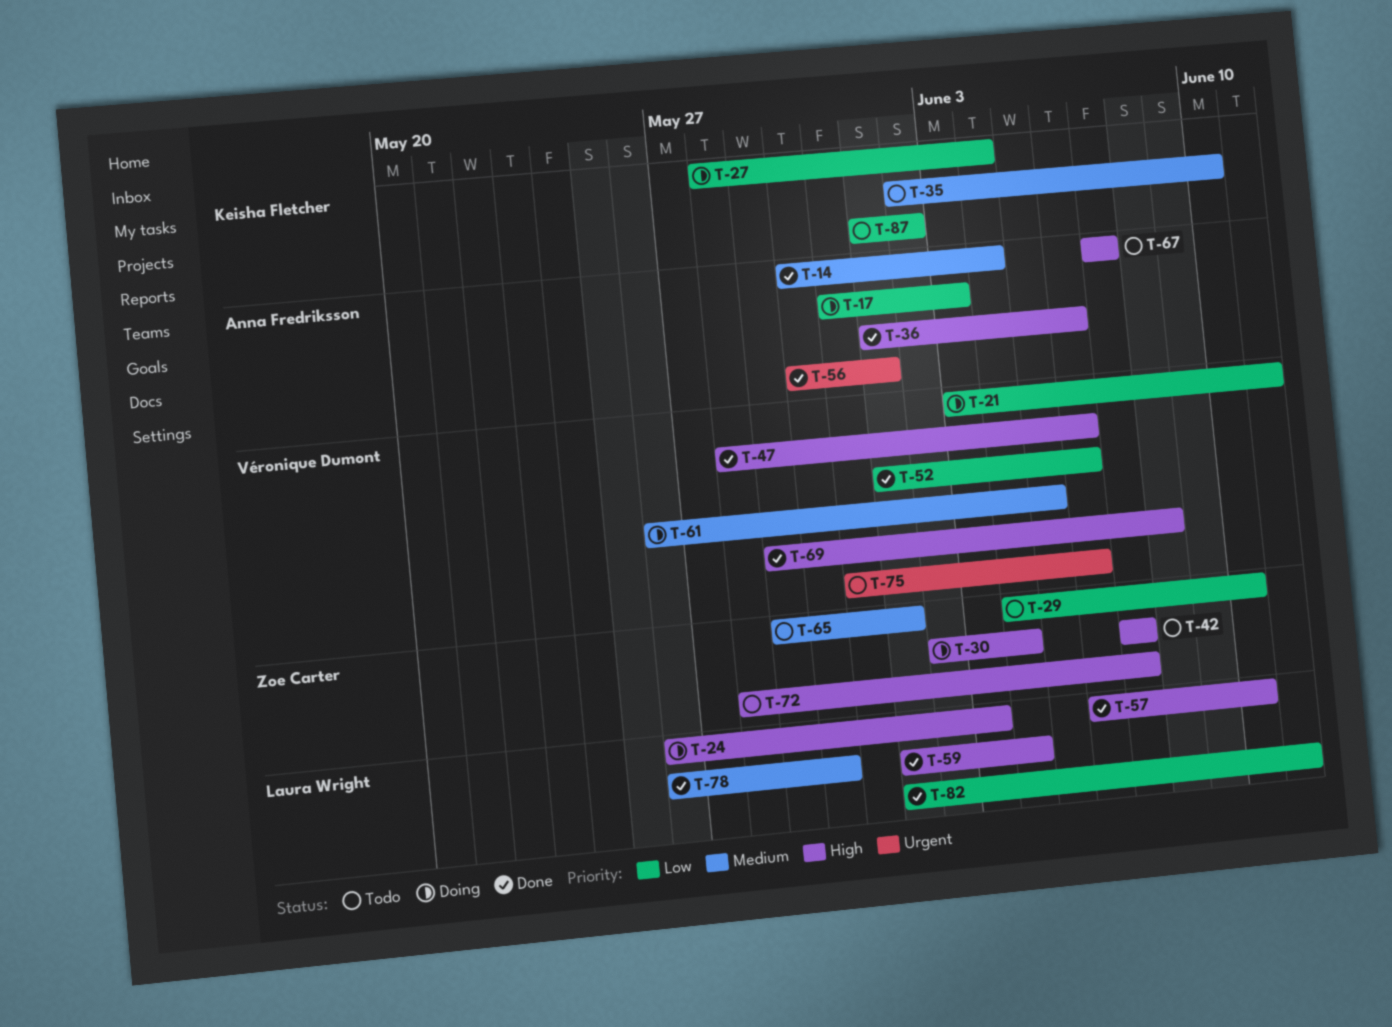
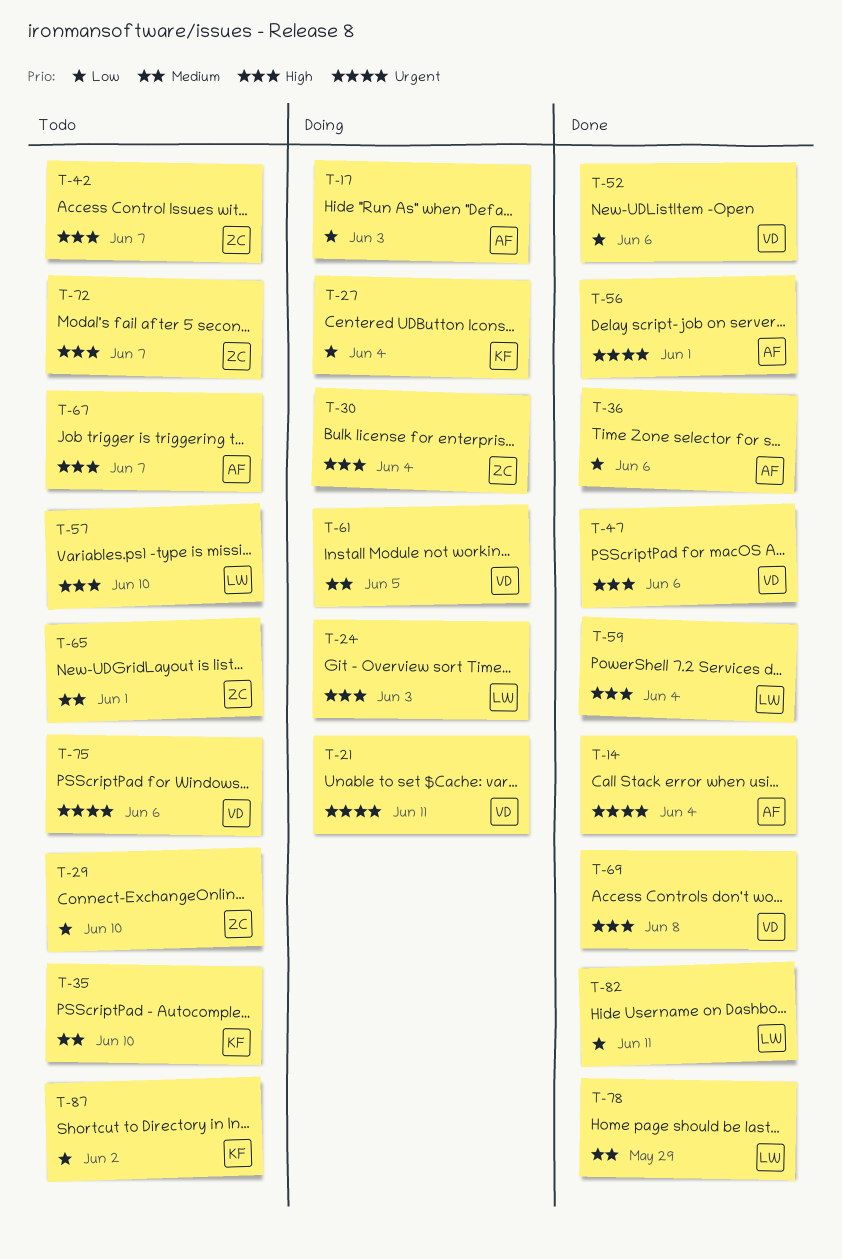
T-14, priority: Medium -> Urgent
T-21, priority: Low -> Urgent
T-36, priority: High -> Low
T-57, status: Done -> Todo
T-78, due: May 30 -> May 29

